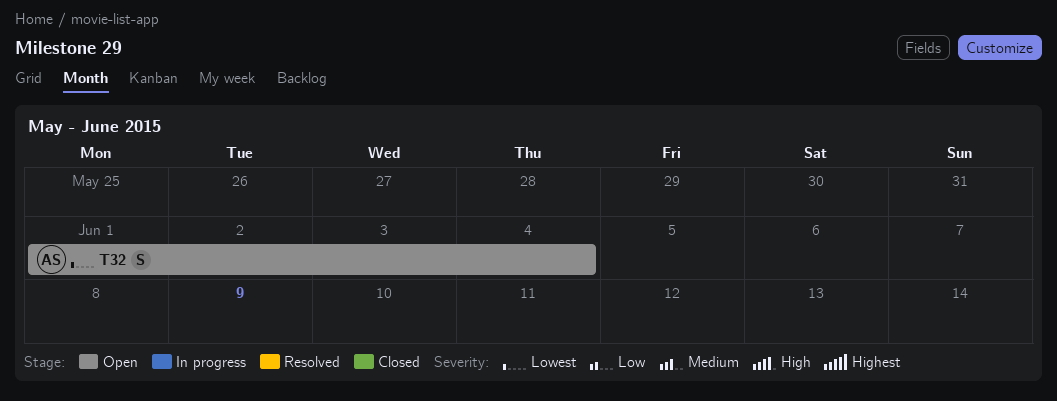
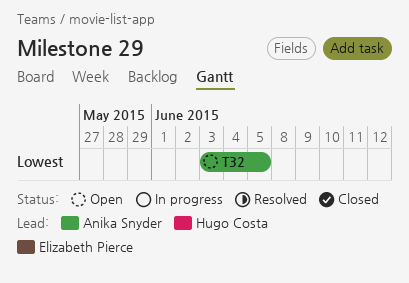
T32, start: Jun 1 -> Jun 3
T32, due: Jun 4 -> Jun 5

